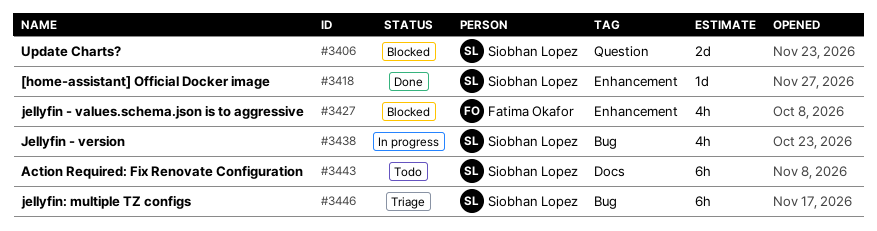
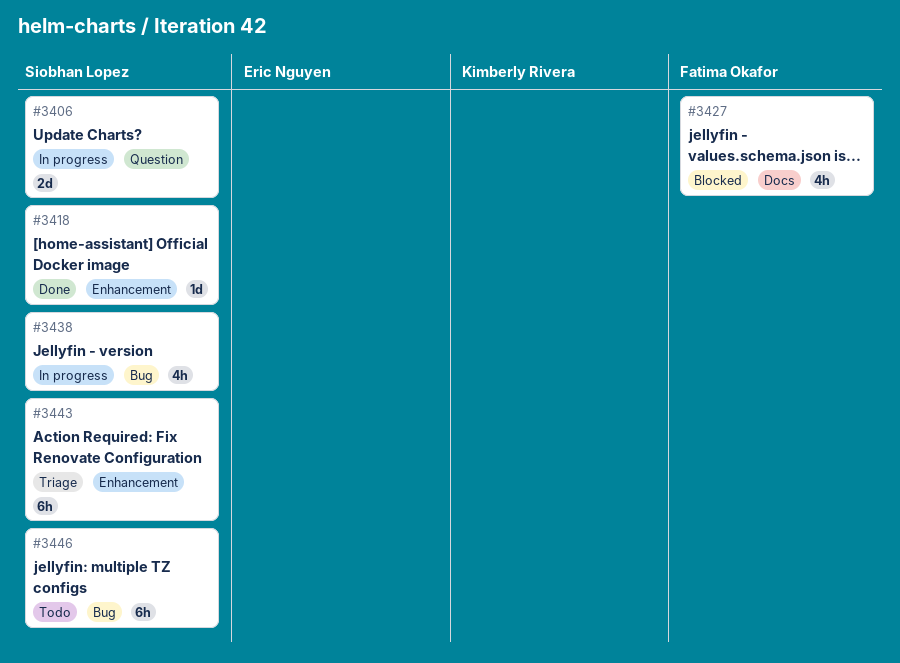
#3406, status: Blocked -> In progress
#3427, label: Enhancement -> Docs
#3443, status: Todo -> Triage
#3443, label: Docs -> Enhancement
#3446, status: Triage -> Todo

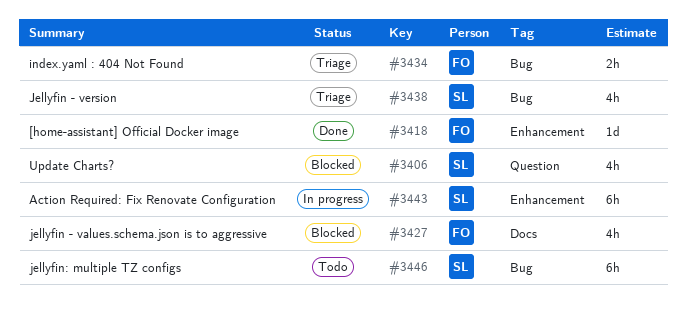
#3406, status: In progress -> Blocked
#3406, estimate: 2d -> 4h
#3418, owner: Siobhan Lopez -> Fatima Okafor
#3434: none -> present
#3438, status: In progress -> Triage
#3443, status: Triage -> In progress

